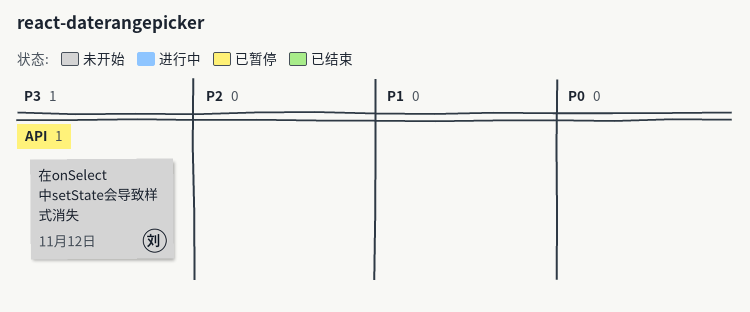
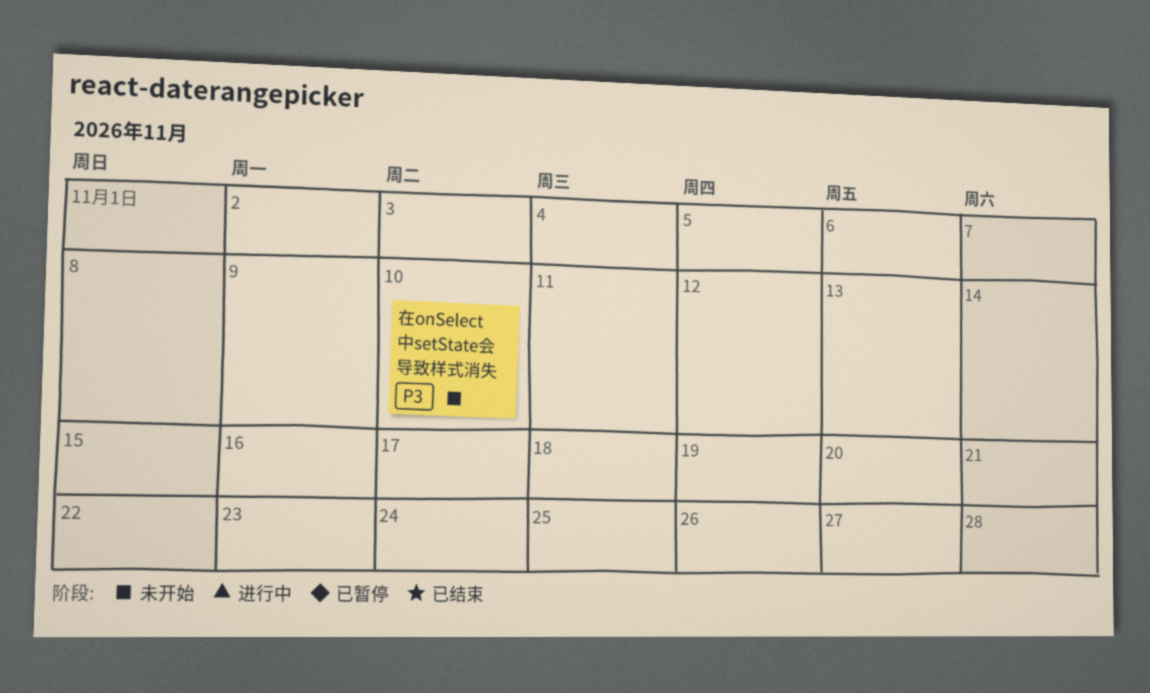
在onSelect中setState会导致样式消失, due: Nov 12 -> Nov 10

